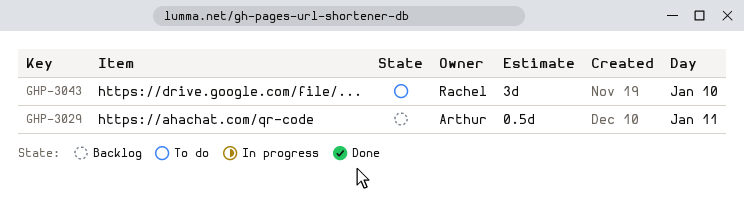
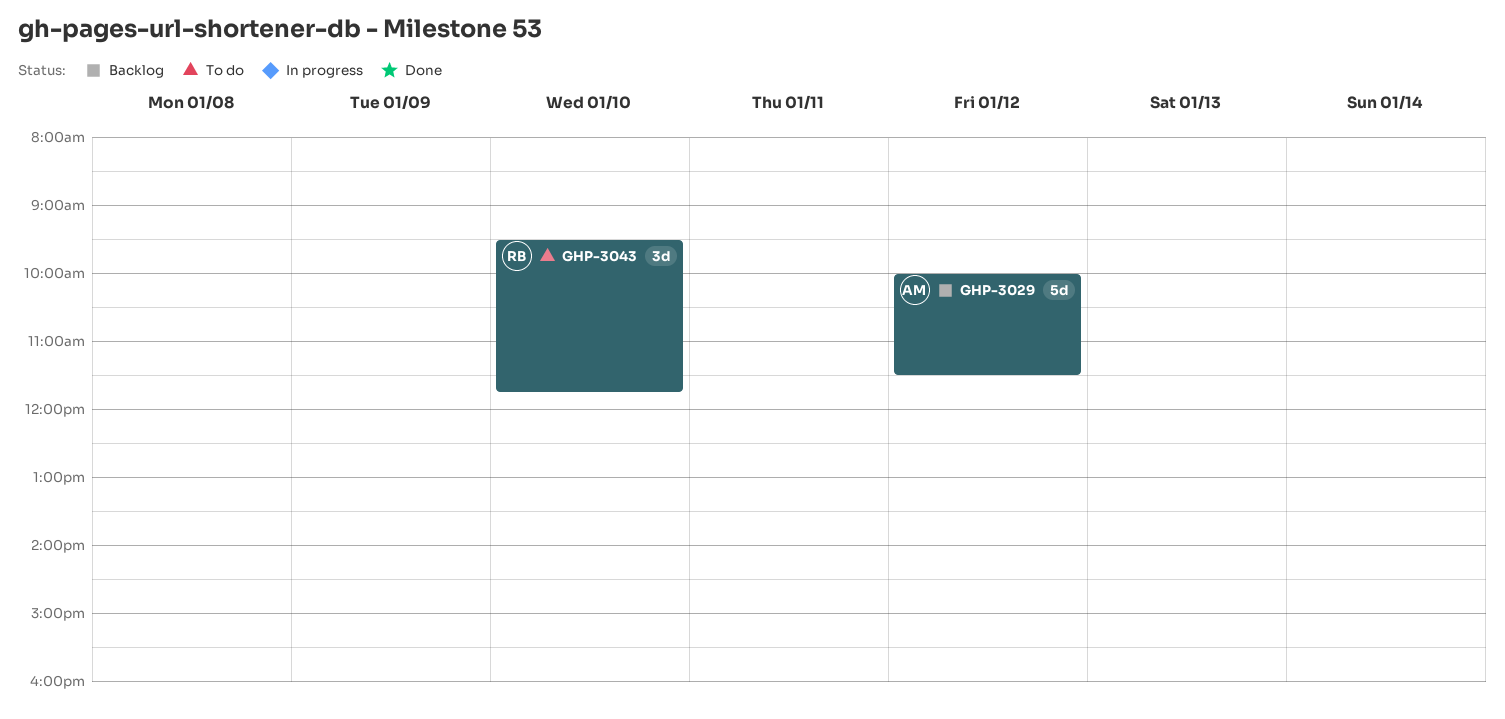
GHP-3029, estimate: 0.5d -> 5d
GHP-3029, day: Jan 11 -> Jan 12

